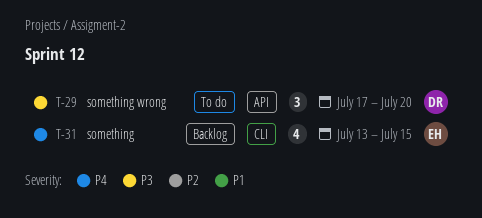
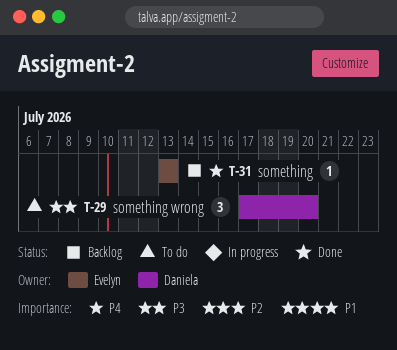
T-31, estimate: 4 -> 1
T-31, due: Jul 15 -> Jul 13

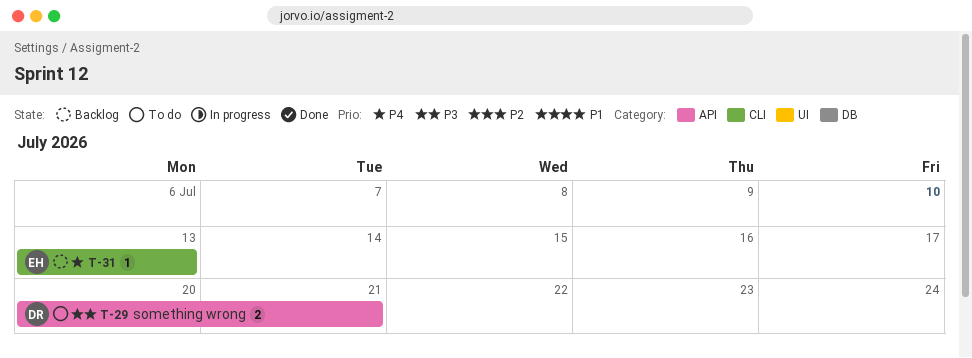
T-29, estimate: 3 -> 2
T-29, start: Jul 17 -> Jul 20
T-29, due: Jul 20 -> Jul 21

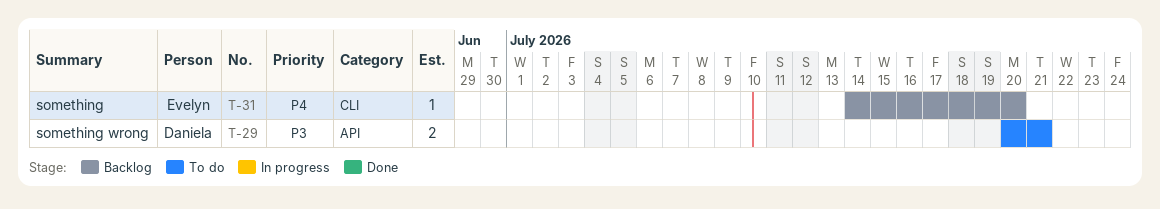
T-31, start: Jul 13 -> Jul 14
T-31, due: Jul 13 -> Jul 20

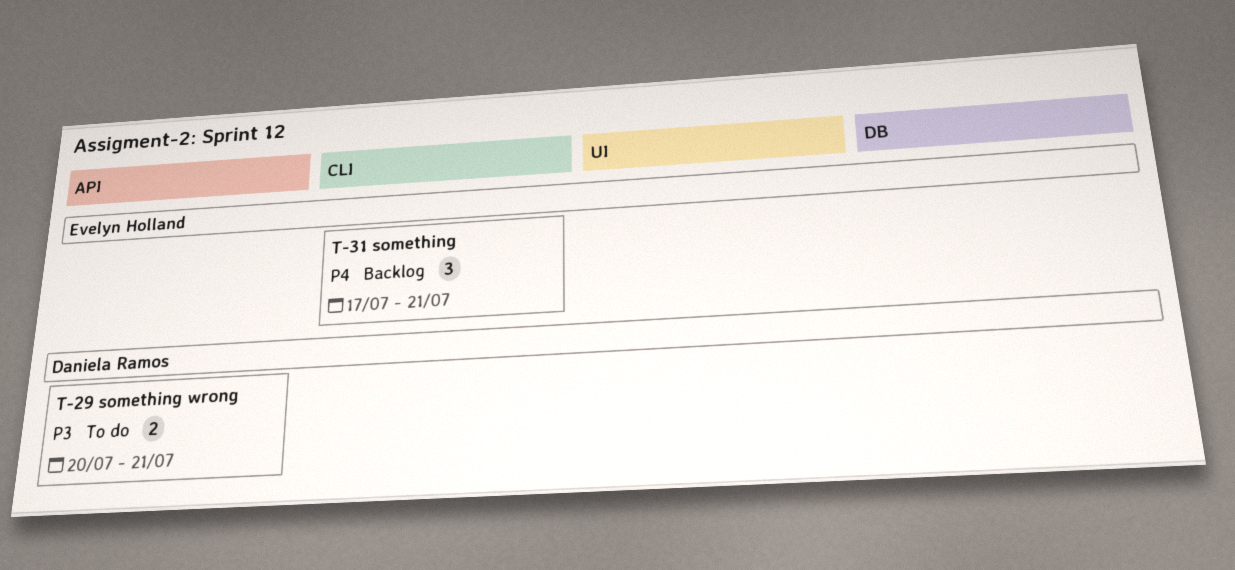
T-31, estimate: 1 -> 3
T-31, start: Jul 14 -> Jul 17
T-31, due: Jul 20 -> Jul 21

